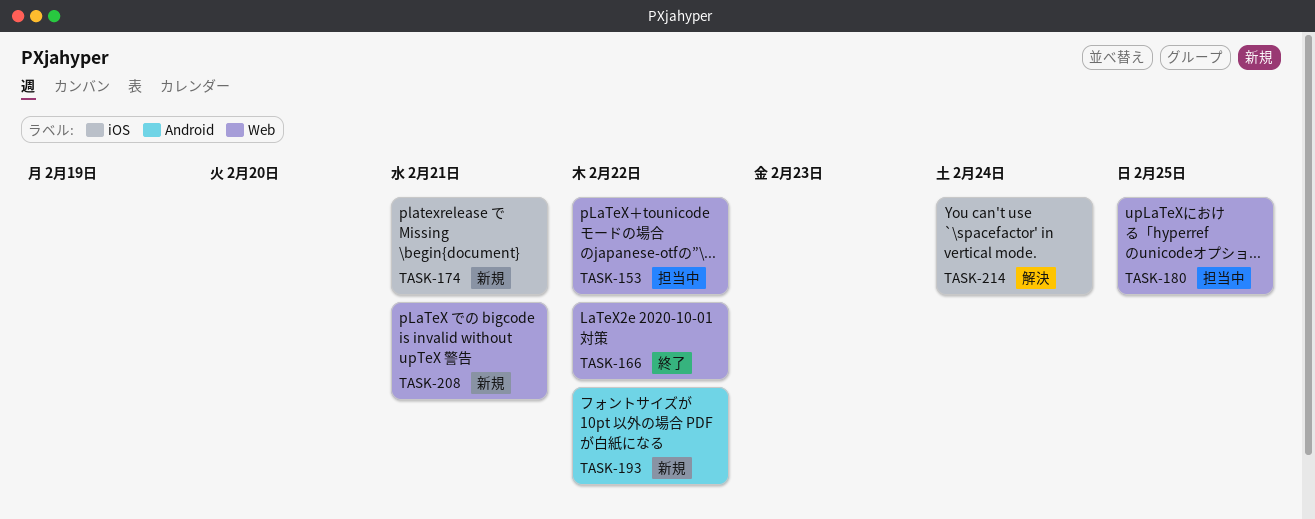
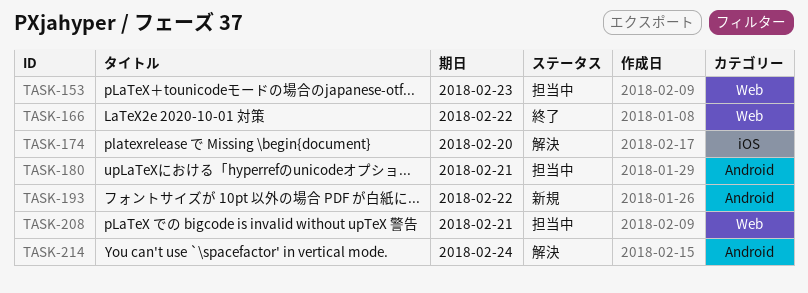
TASK-153, due: Feb 22 -> Feb 23
TASK-174, status: 新規 -> 解決
TASK-174, due: Feb 21 -> Feb 20
TASK-180, label: Web -> Android
TASK-180, due: Feb 25 -> Feb 21
TASK-208, status: 新規 -> 担当中
TASK-214, label: iOS -> Android

